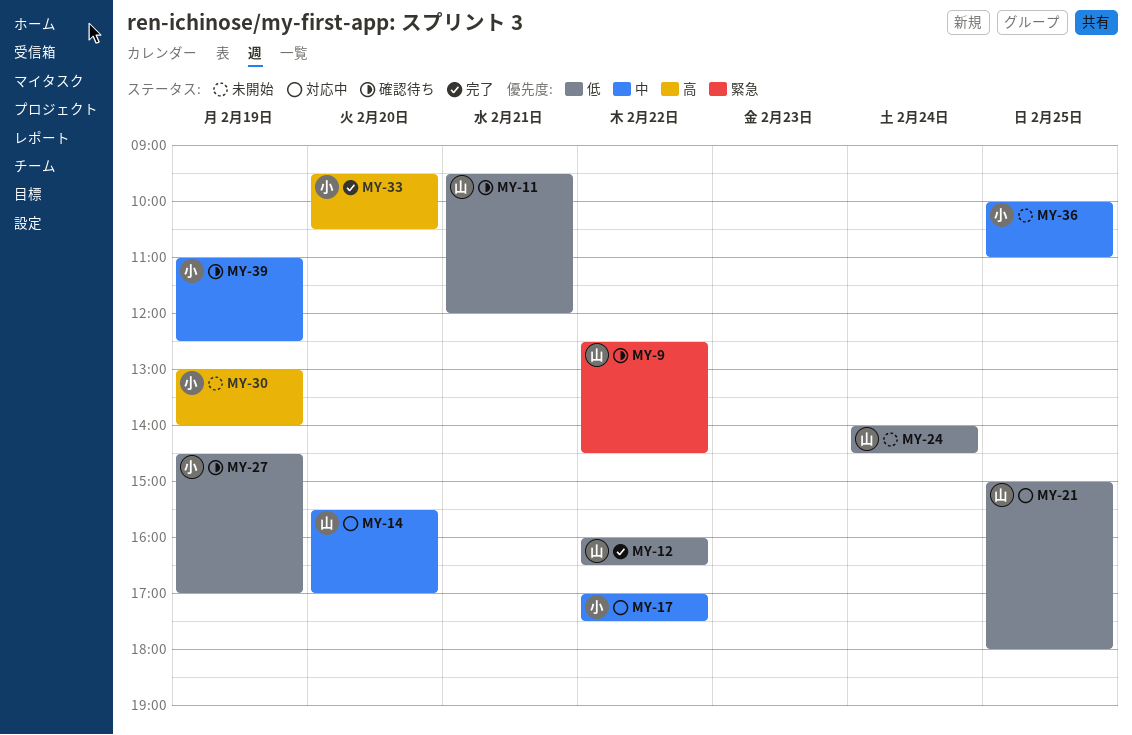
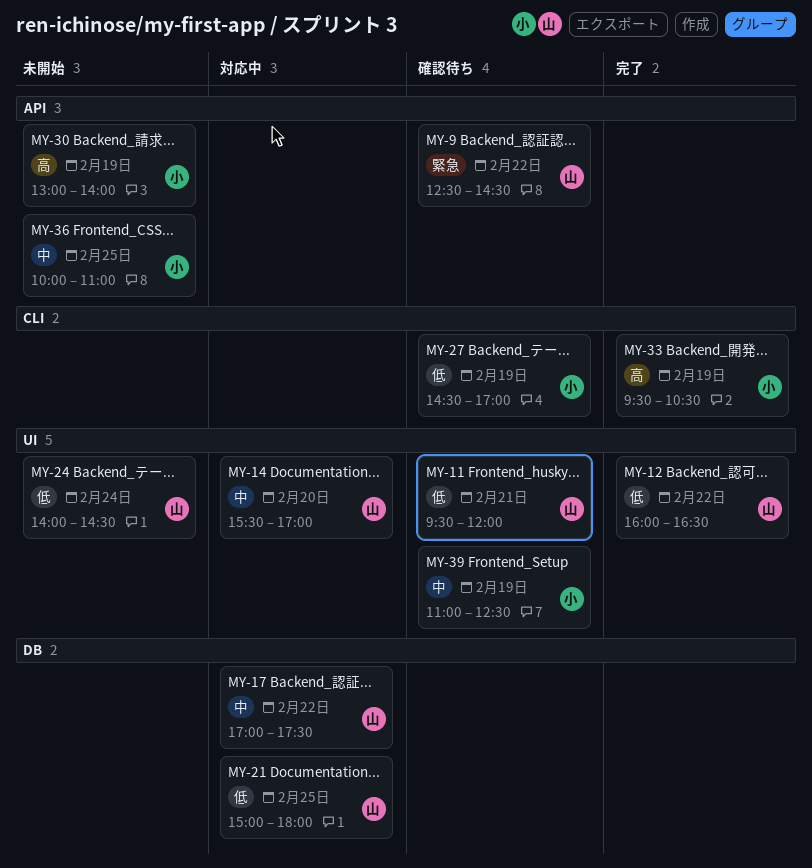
MY-17, owner: 小 -> 山
MY-33, day: Feb 20 -> Feb 19

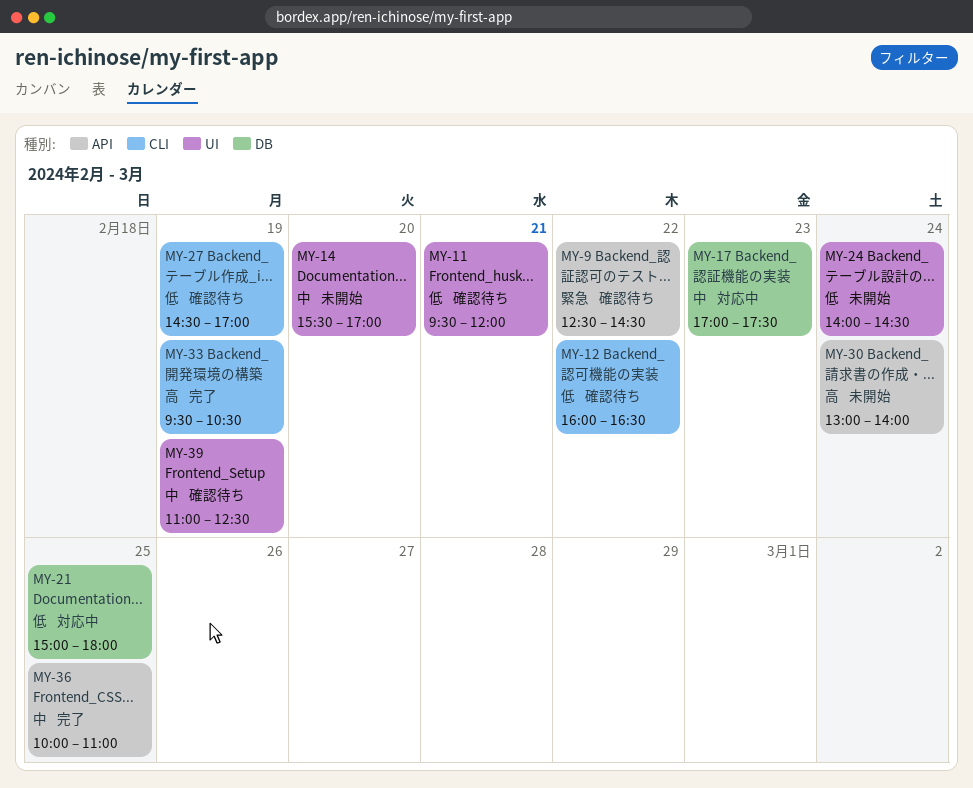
MY-12, status: 完了 -> 確認待ち
MY-12, label: UI -> CLI
MY-14, status: 対応中 -> 未開始
MY-17, day: Feb 22 -> Feb 23
MY-30, day: Feb 19 -> Feb 24
MY-36, status: 未開始 -> 完了

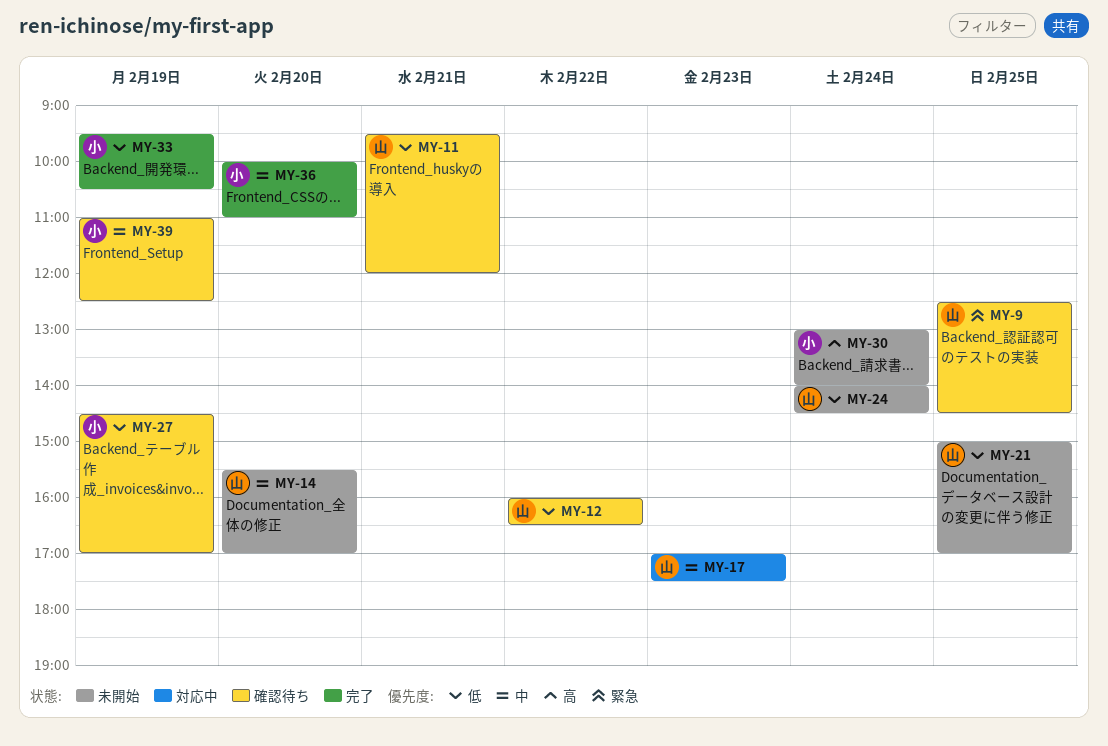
MY-9, day: Feb 22 -> Feb 25
MY-21, status: 対応中 -> 未開始
MY-21, ends: 18:00 -> 17:00
MY-33, priority: 高 -> 低
MY-36, day: Feb 25 -> Feb 20

